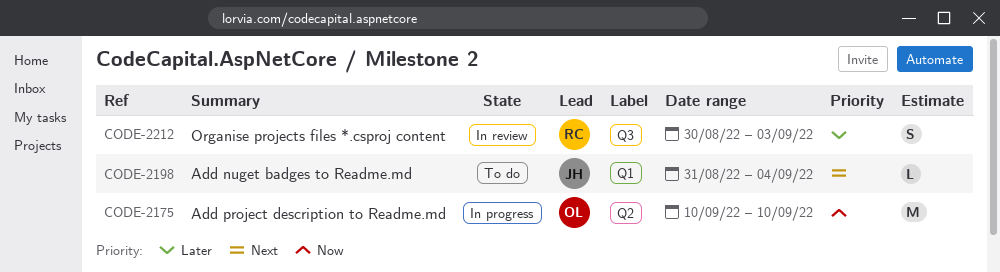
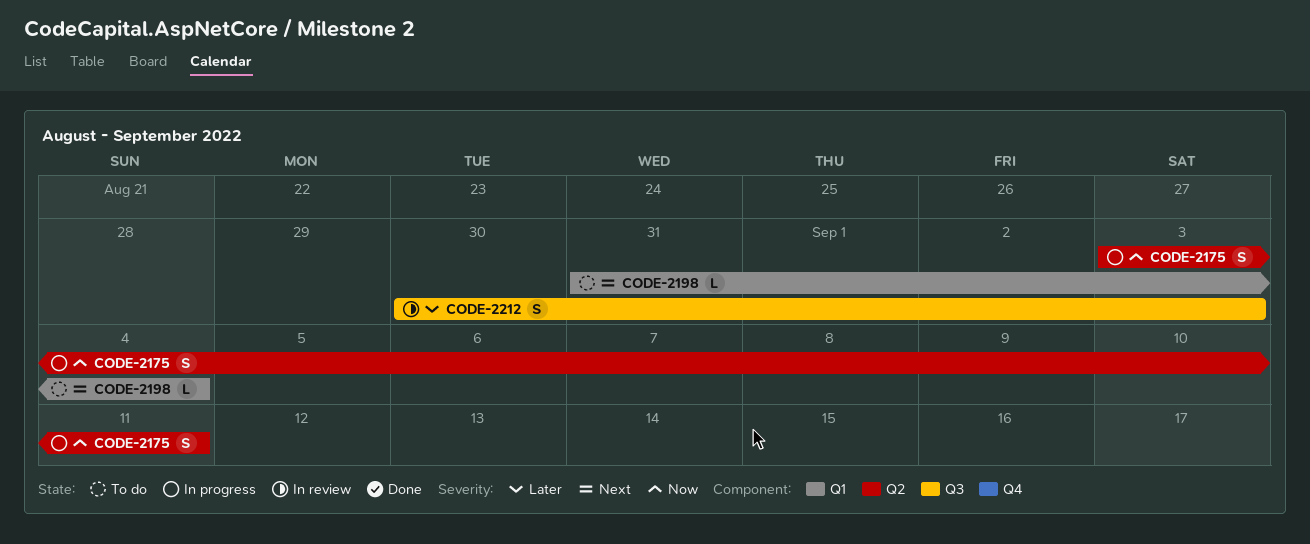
CODE-2175, estimate: M -> S
CODE-2175, start: Sep 10 -> Sep 3
CODE-2175, due: Sep 10 -> Sep 11

